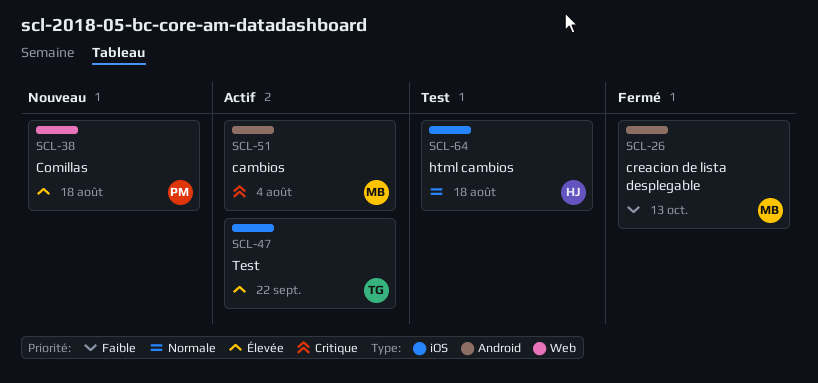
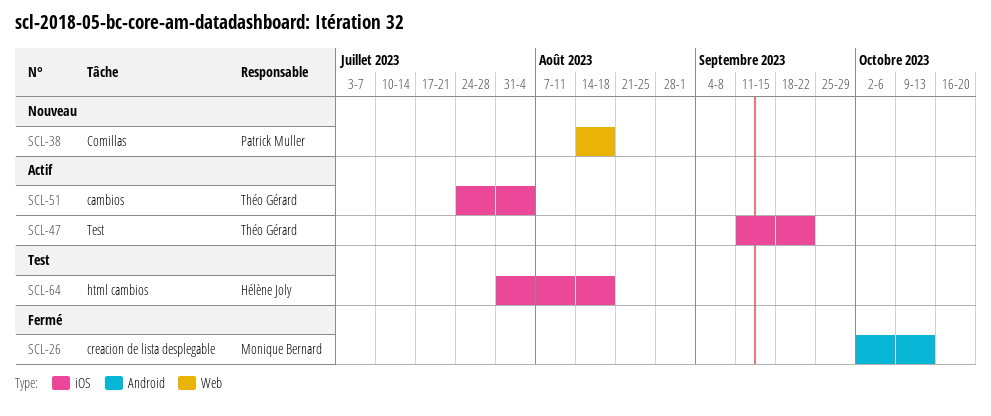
SCL-51, owner: Monique Bernard -> Théo Gérard
SCL-51, label: Android -> iOS

